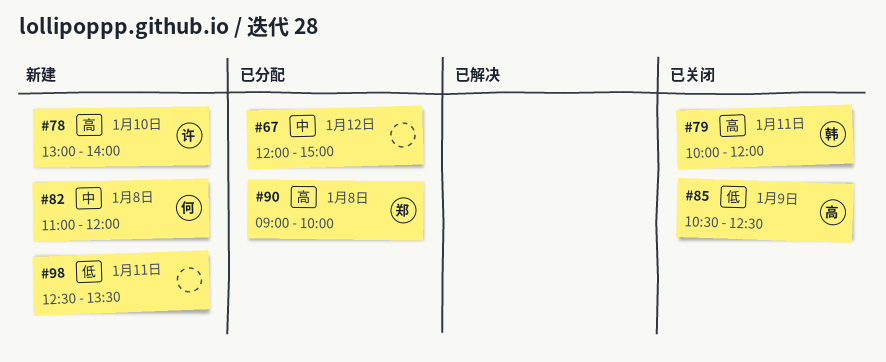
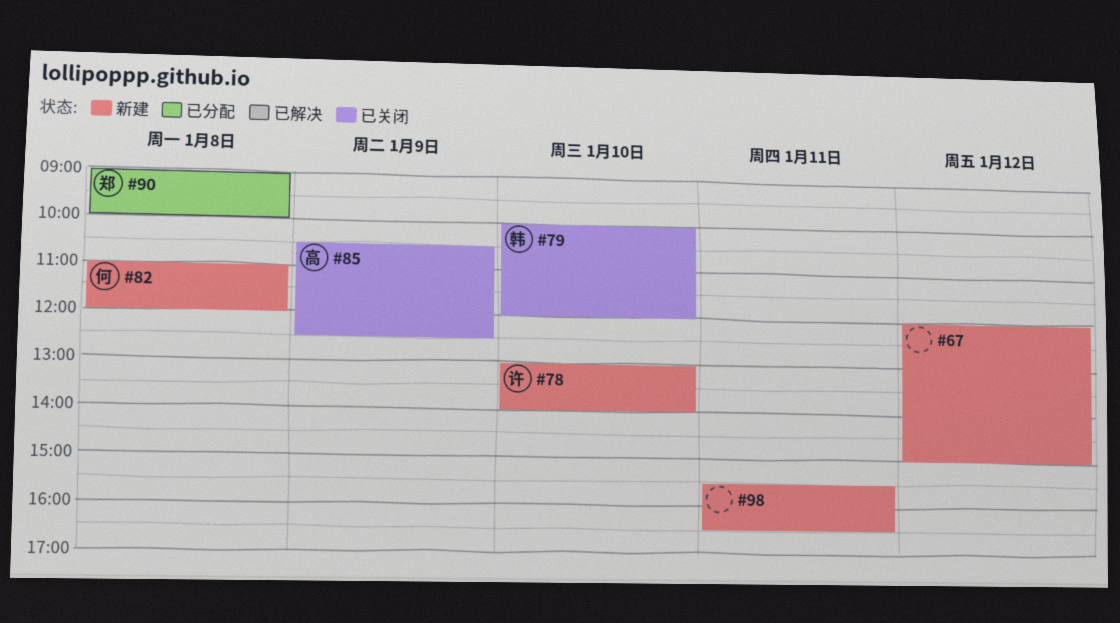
#67, status: 已分配 -> 新建
#79, day: Jan 11 -> Jan 10
#98, begins: 12:30 -> 15:30
#98, ends: 13:30 -> 16:30

